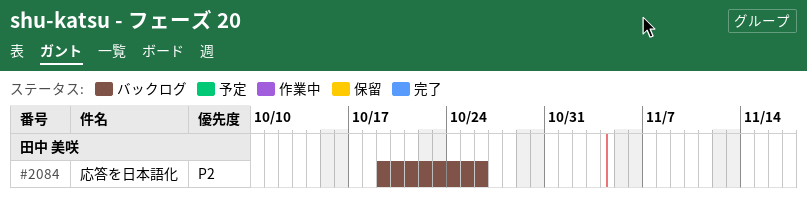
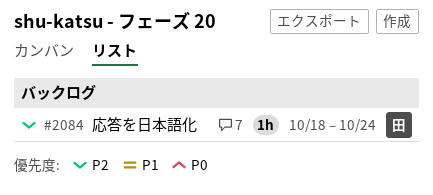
#2084, start: Oct 19 -> Oct 18
#2084, due: Oct 26 -> Oct 24

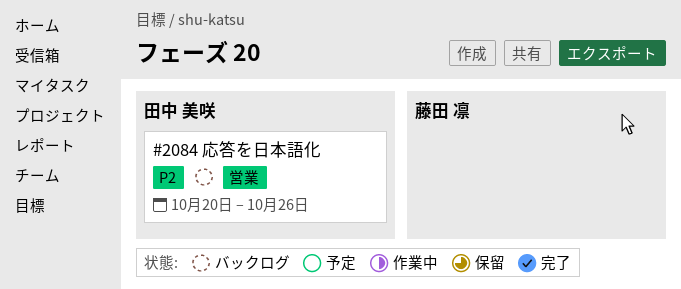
#2084, start: Oct 18 -> Oct 20
#2084, due: Oct 24 -> Oct 26

